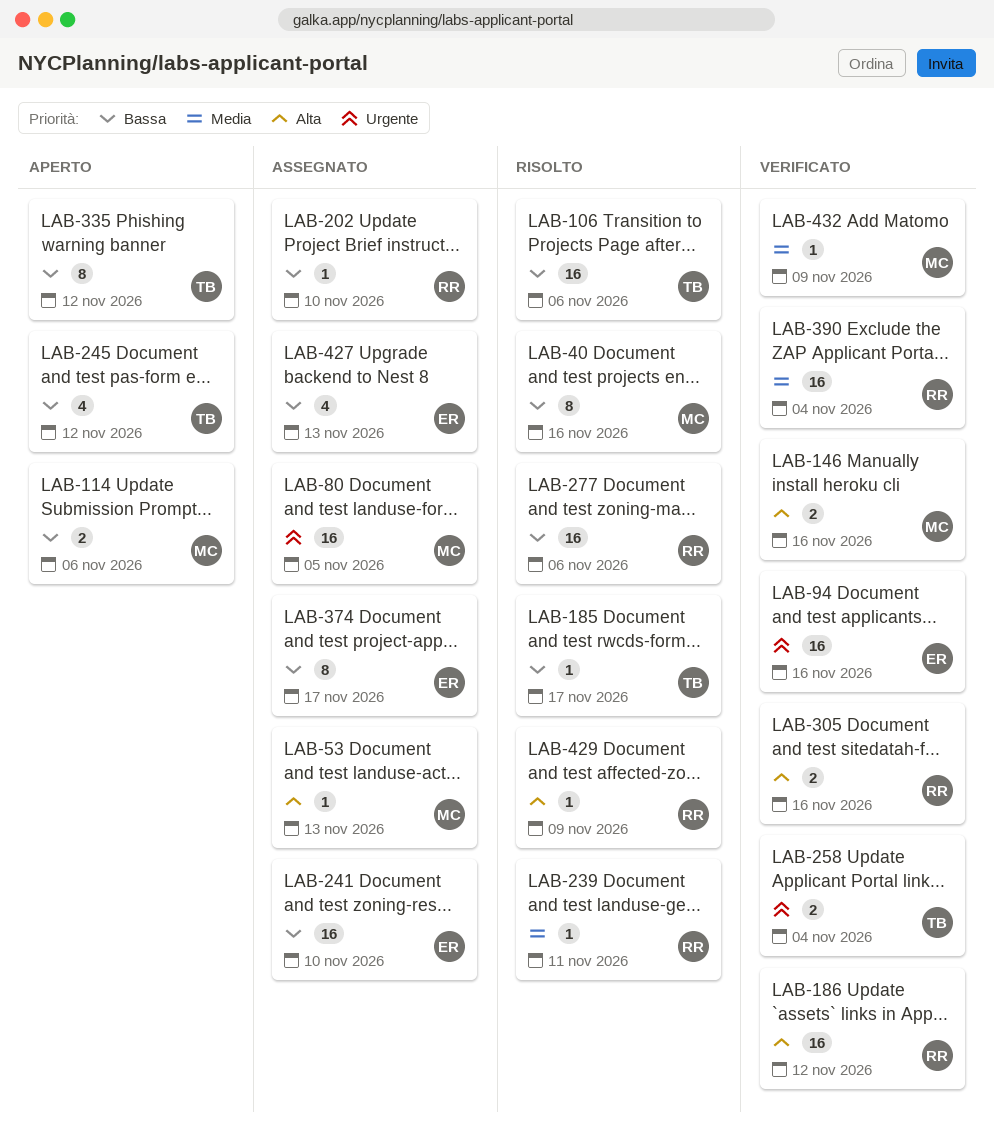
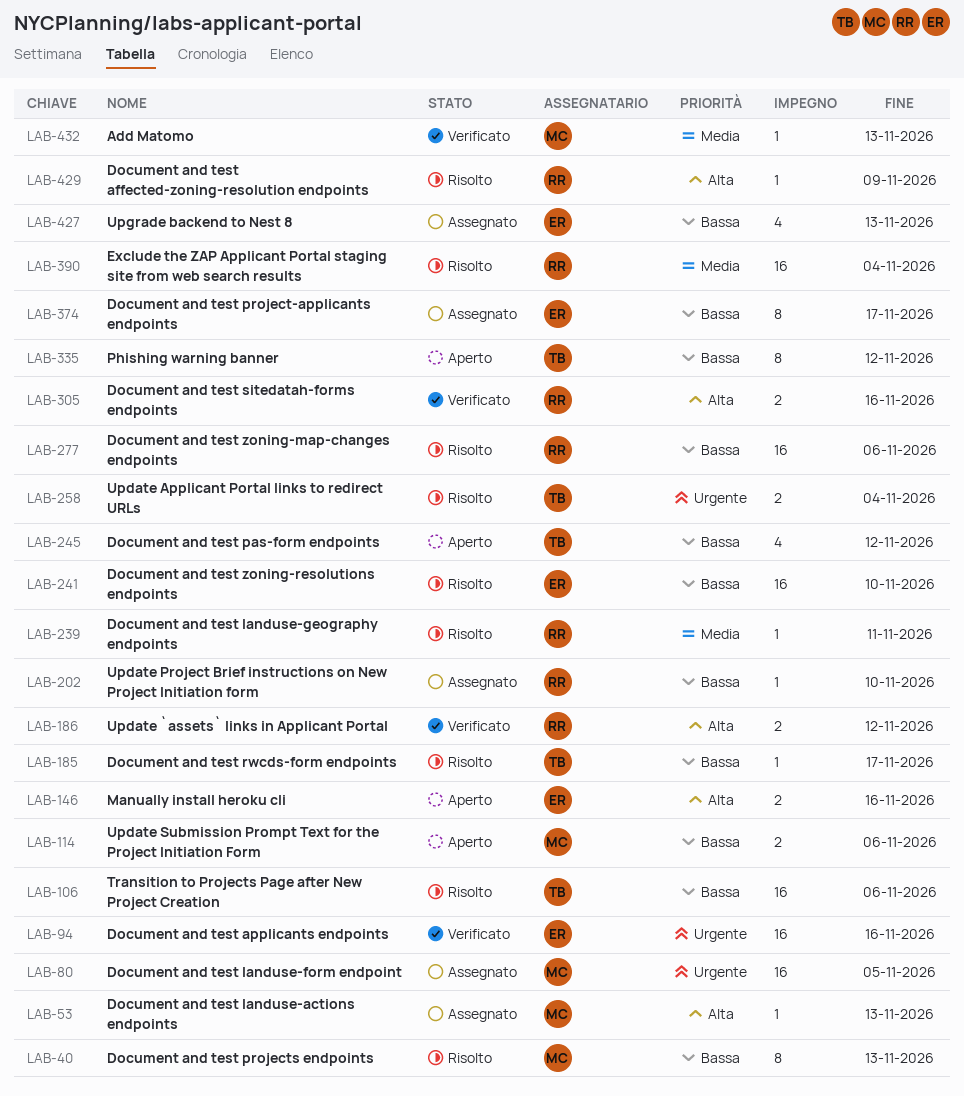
LAB-40, due: Nov 16 -> Nov 13
LAB-146, status: Verificato -> Aperto
LAB-146, owner: MC -> ER
LAB-186, estimate: 16 -> 2
LAB-241, status: Assegnato -> Risolto
LAB-258, status: Verificato -> Risolto
LAB-390, status: Verificato -> Risolto
LAB-432, due: Nov 9 -> Nov 13

